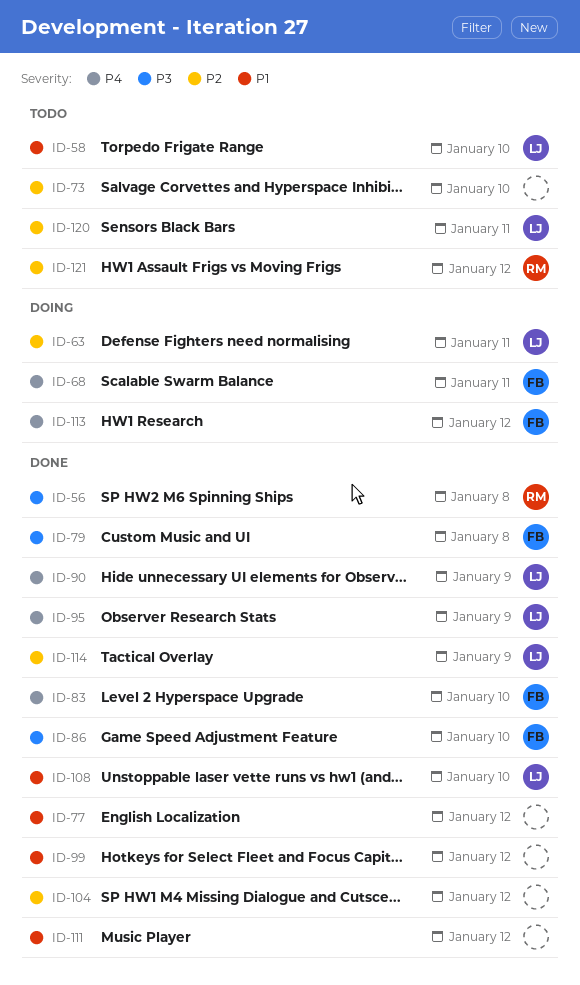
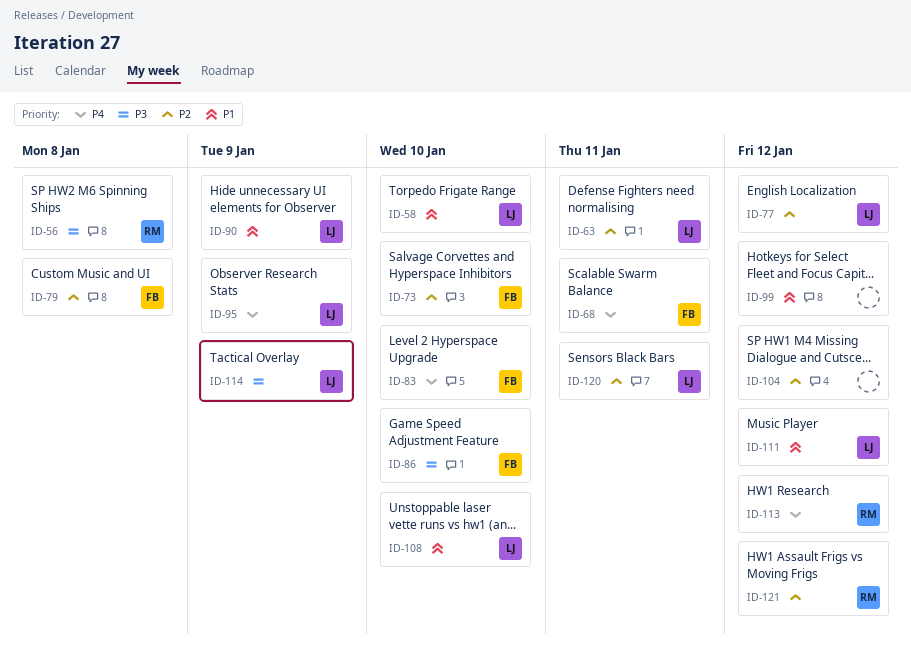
ID-73, owner: none -> FB
ID-77, owner: none -> LJ
ID-77, priority: P1 -> P2
ID-79, priority: P3 -> P2
ID-90, priority: P4 -> P1
ID-111, owner: none -> LJ
ID-113, owner: FB -> RM
ID-114, priority: P2 -> P3

